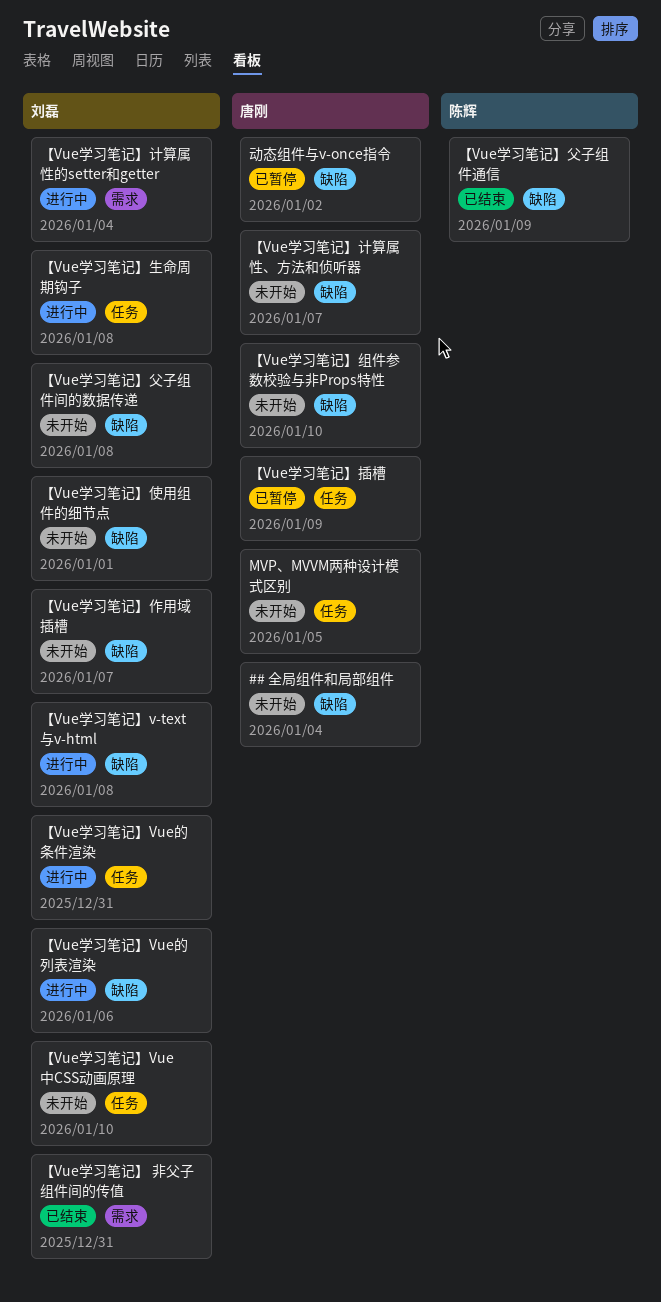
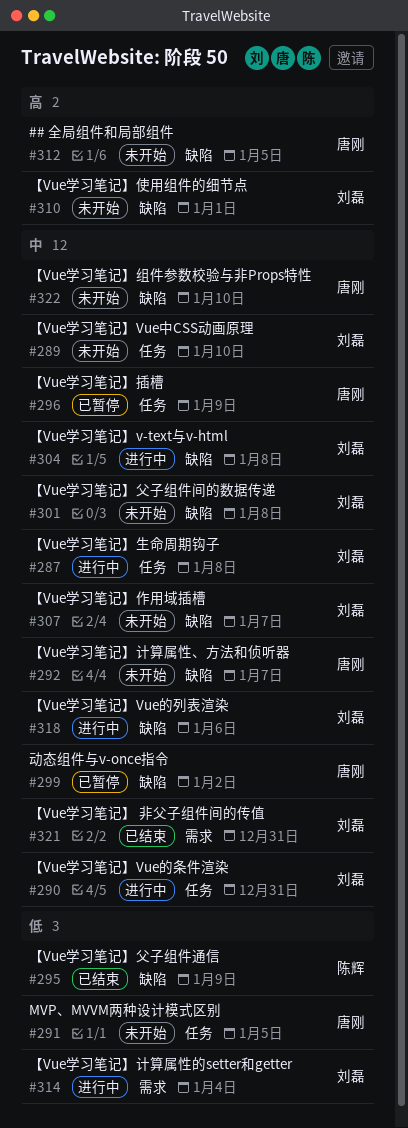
## 全局组件和局部组件, due: Jan 4 -> Jan 5

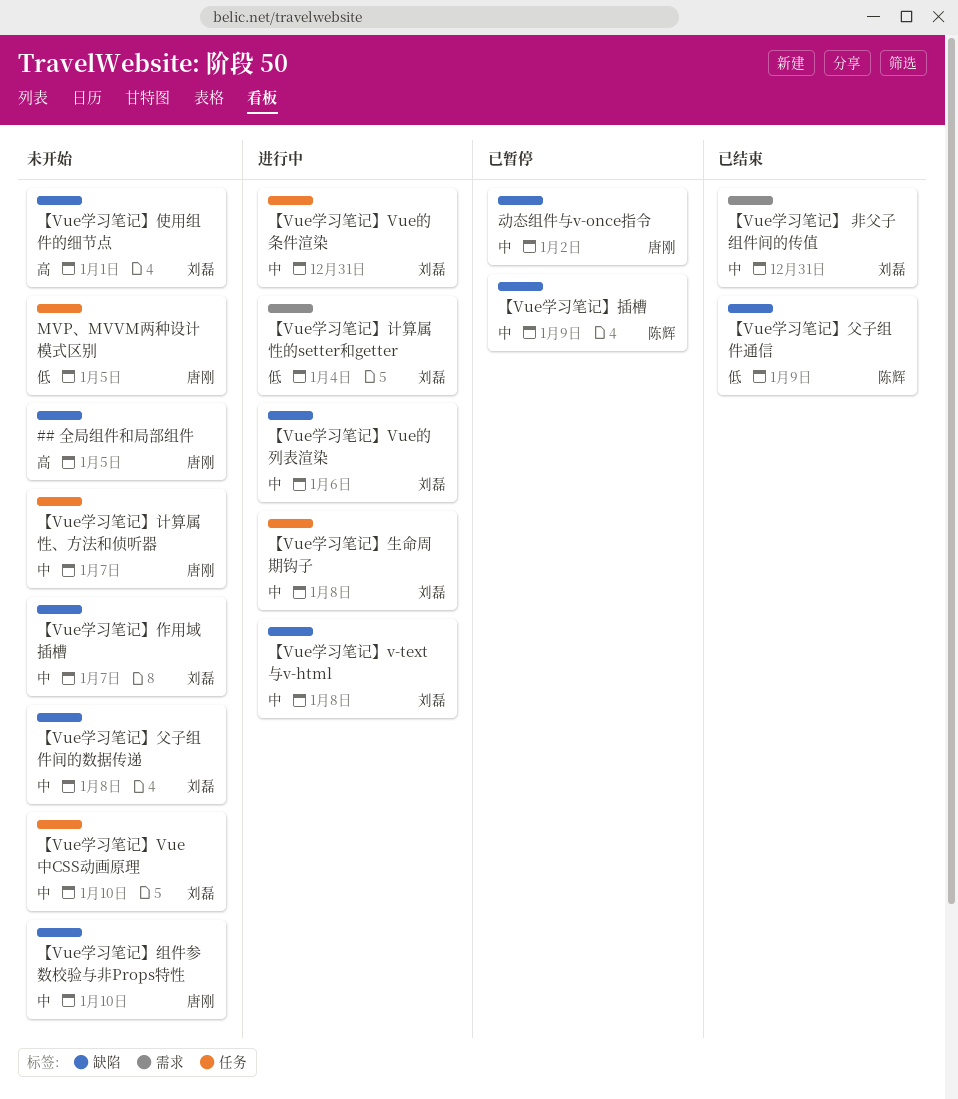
【Vue学习笔记】插槽, owner: 唐刚 -> 陈辉
【Vue学习笔记】插槽, label: 任务 -> 缺陷
【Vue学习笔记】计算属性、方法和侦听器, label: 缺陷 -> 任务

